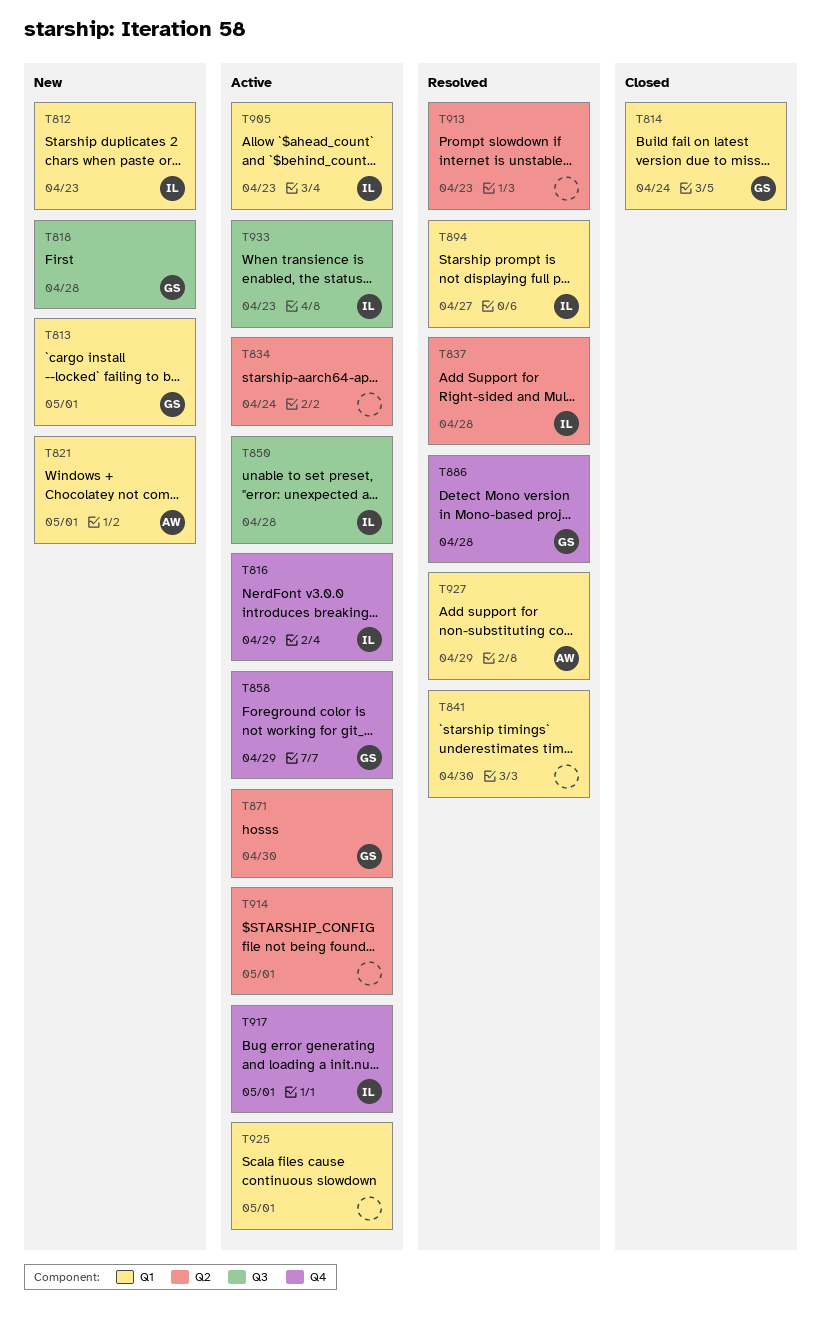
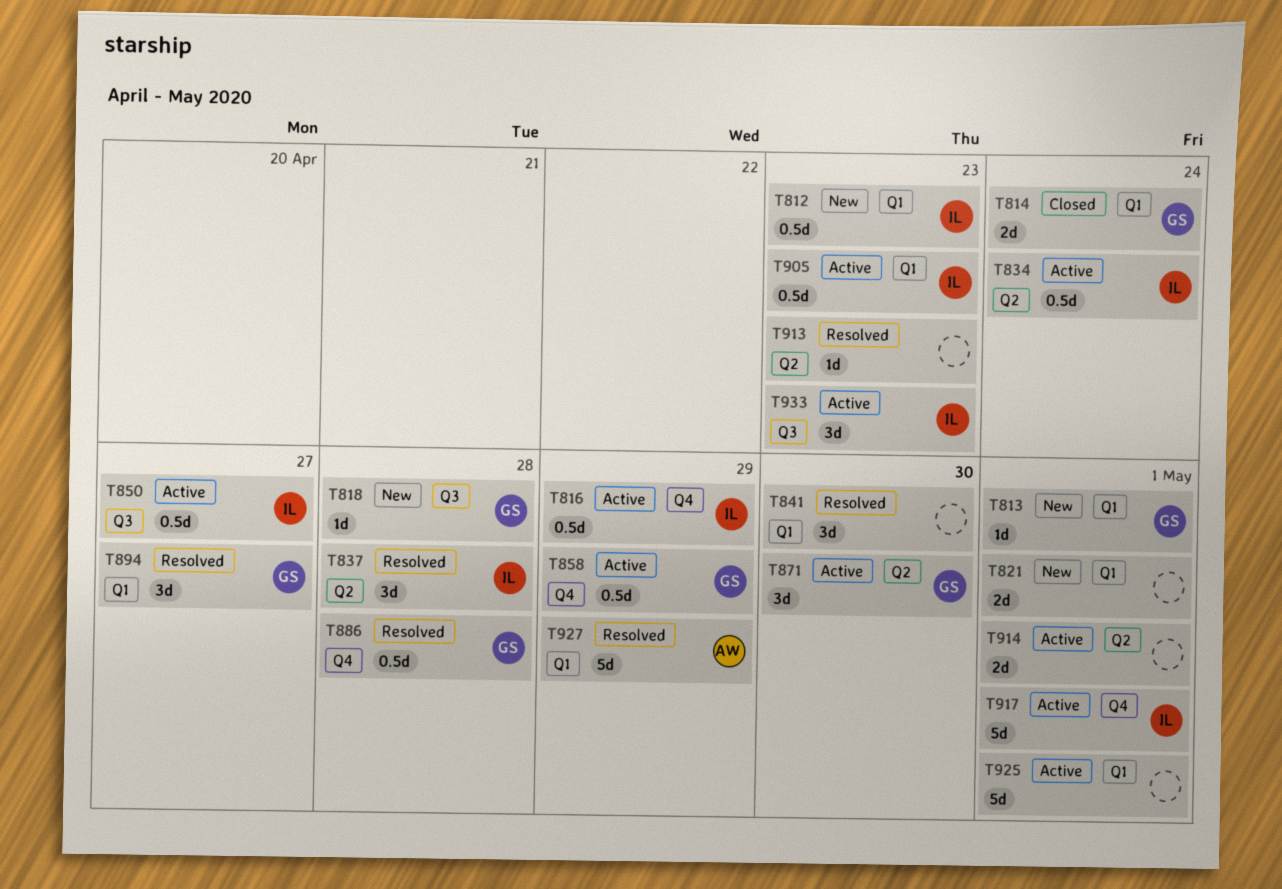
T821, owner: AW -> none
T834, owner: none -> IL
T850, due: Apr 28 -> Apr 27
T894, owner: IL -> GS

